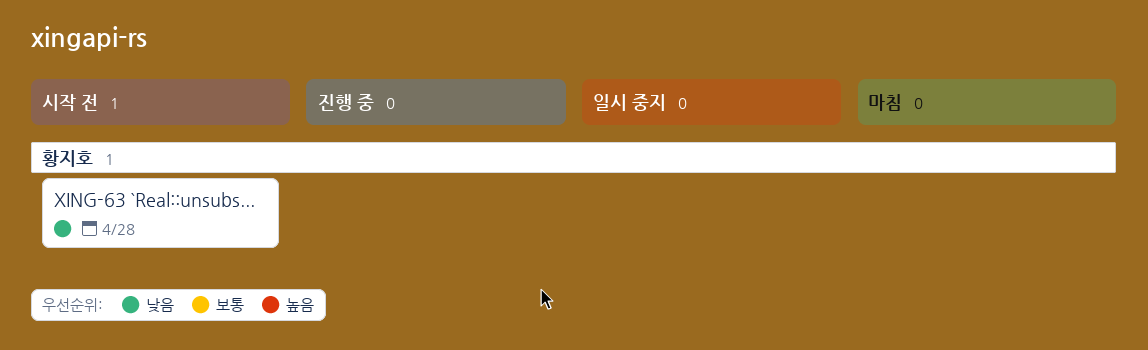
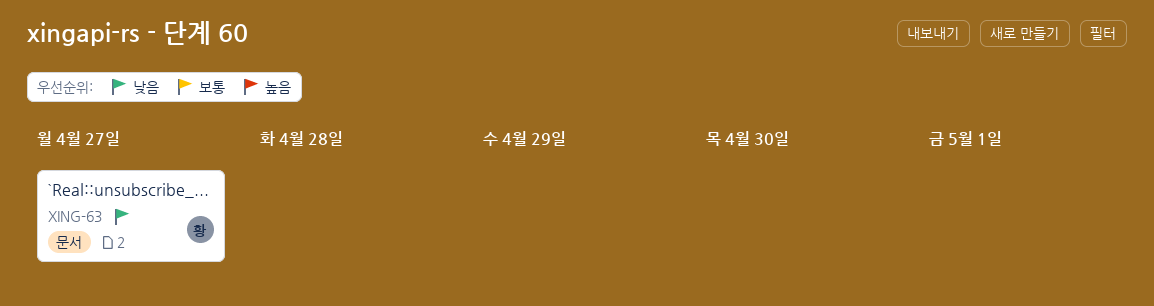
XING-63, due: Apr 28 -> Apr 27

